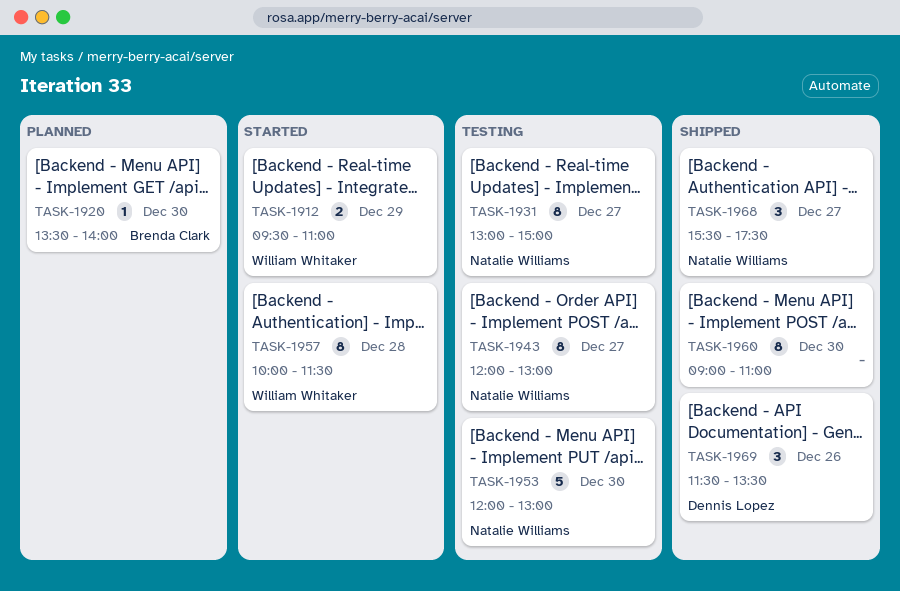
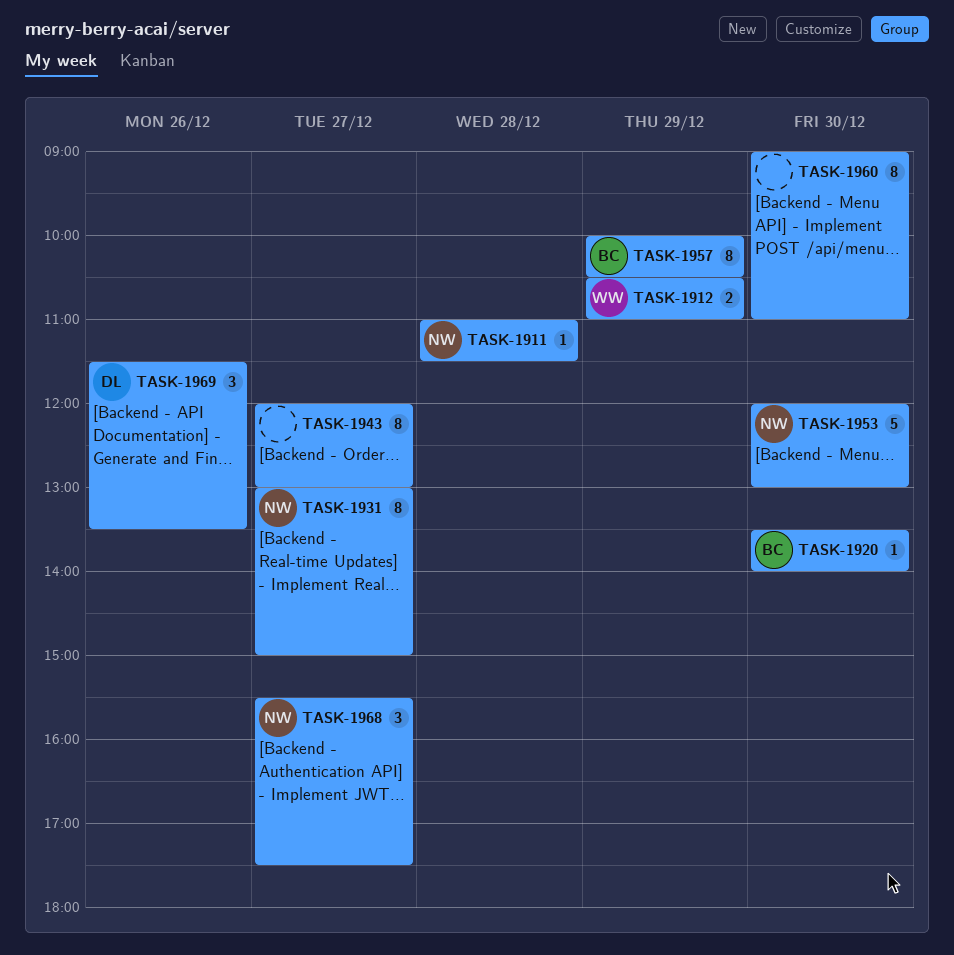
TASK-1911: none -> present
TASK-1912, begins: 09:30 -> 10:30
TASK-1943, owner: Natalie Williams -> none
TASK-1957, owner: William Whitaker -> Brenda Clark
TASK-1957, day: Dec 28 -> Dec 29
TASK-1957, ends: 11:30 -> 10:30

